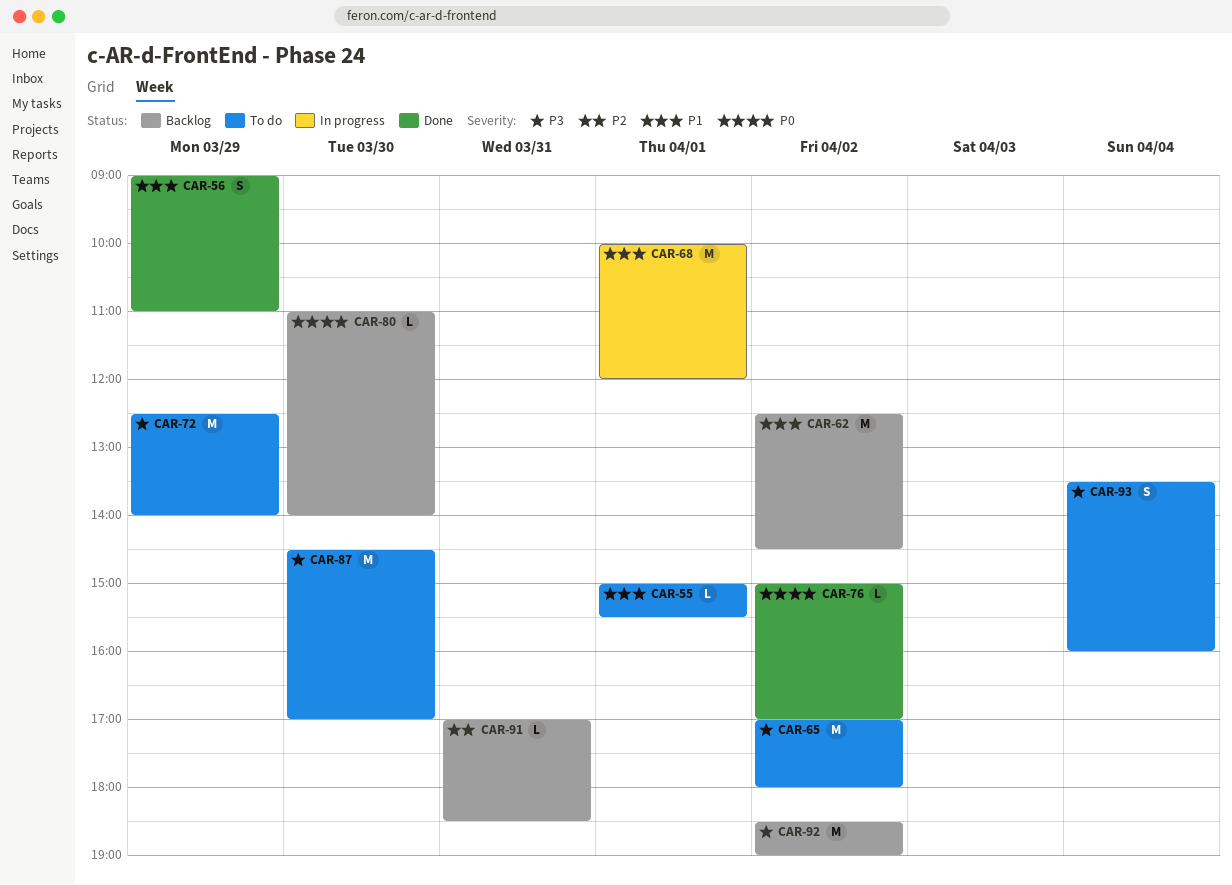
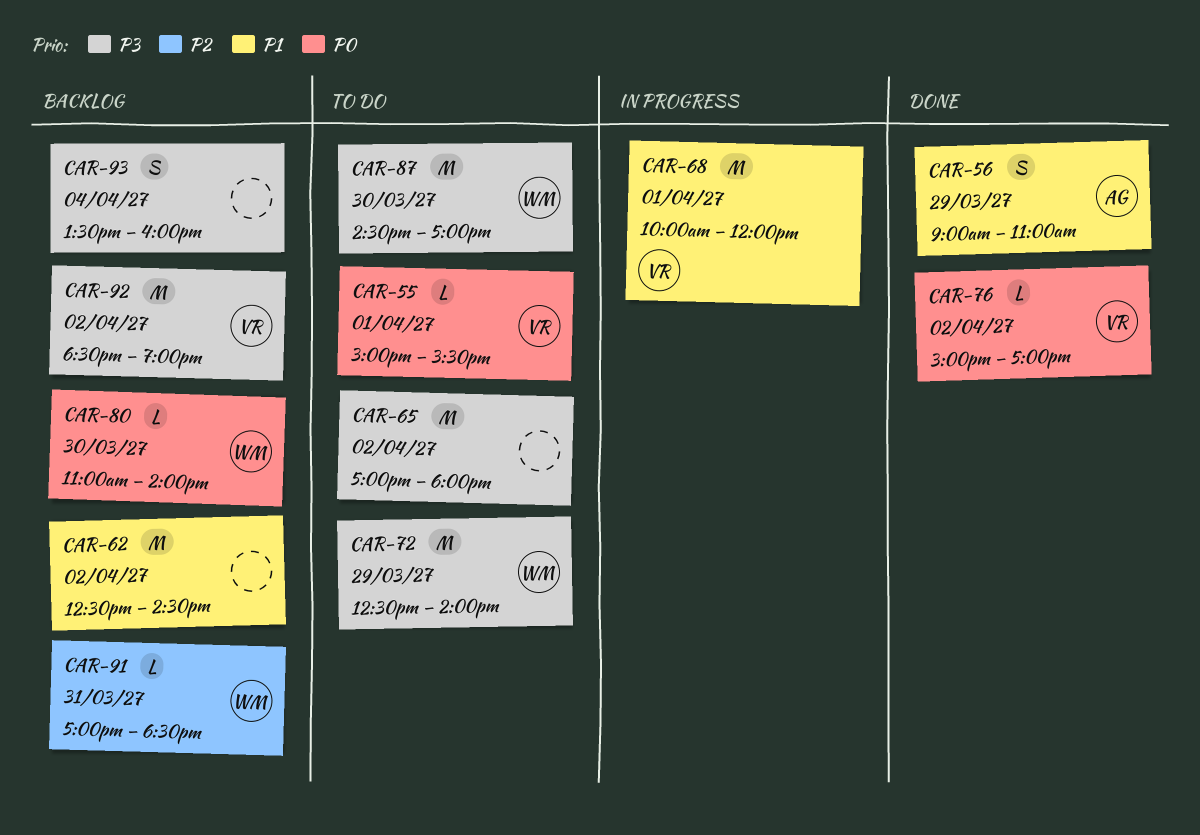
CAR-55, priority: P1 -> P0
CAR-93, status: To do -> Backlog

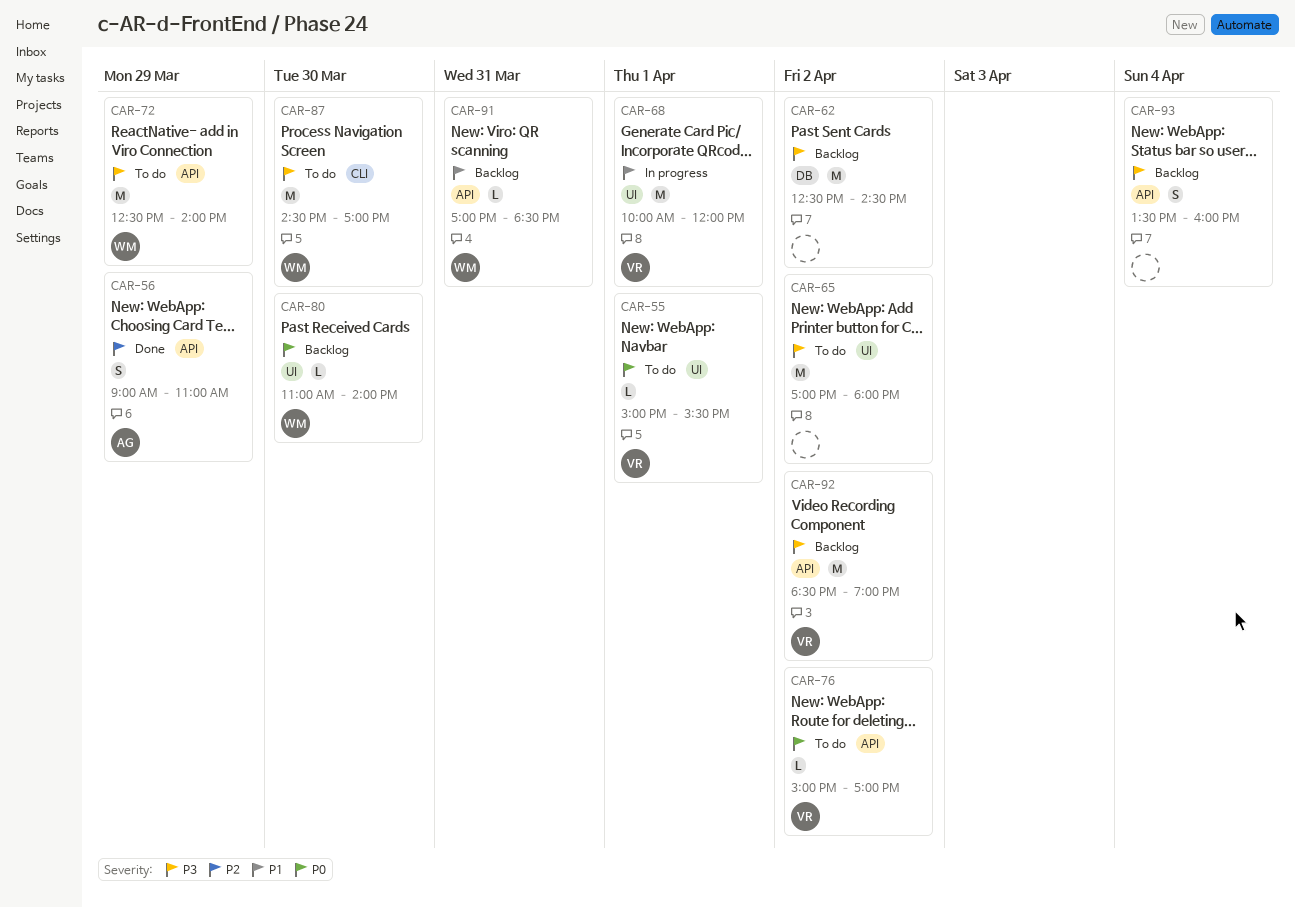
CAR-56, priority: P1 -> P2
CAR-62, priority: P1 -> P3
CAR-76, status: Done -> To do
CAR-91, priority: P2 -> P1

